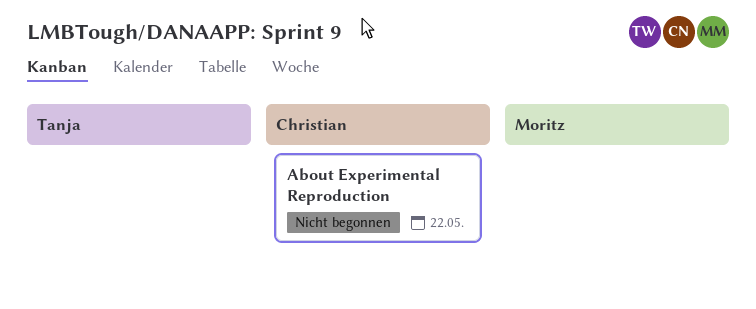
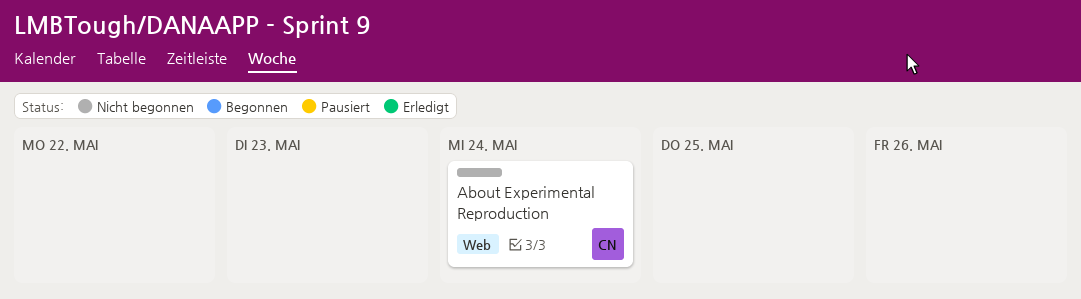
About Experimental Reproduction, due: May 22 -> May 24

